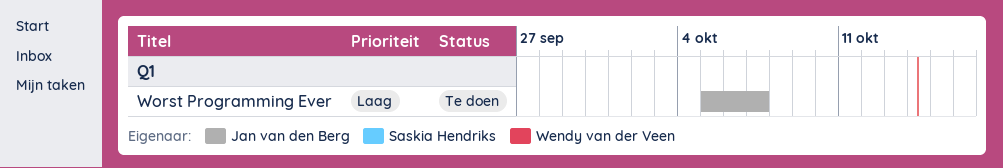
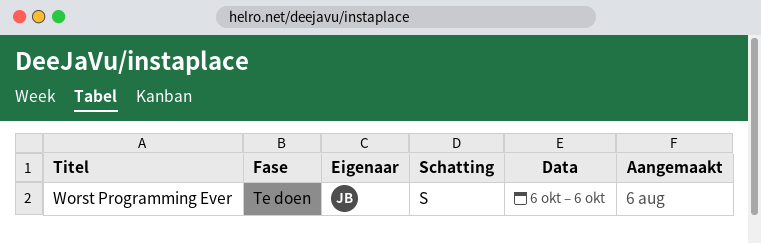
Worst Programming Ever, start: Oct 5 -> Oct 6
Worst Programming Ever, due: Oct 7 -> Oct 6

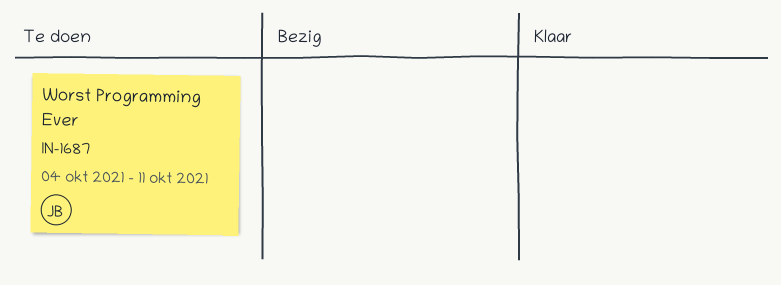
Worst Programming Ever, start: Oct 6 -> Oct 4
Worst Programming Ever, due: Oct 6 -> Oct 11

